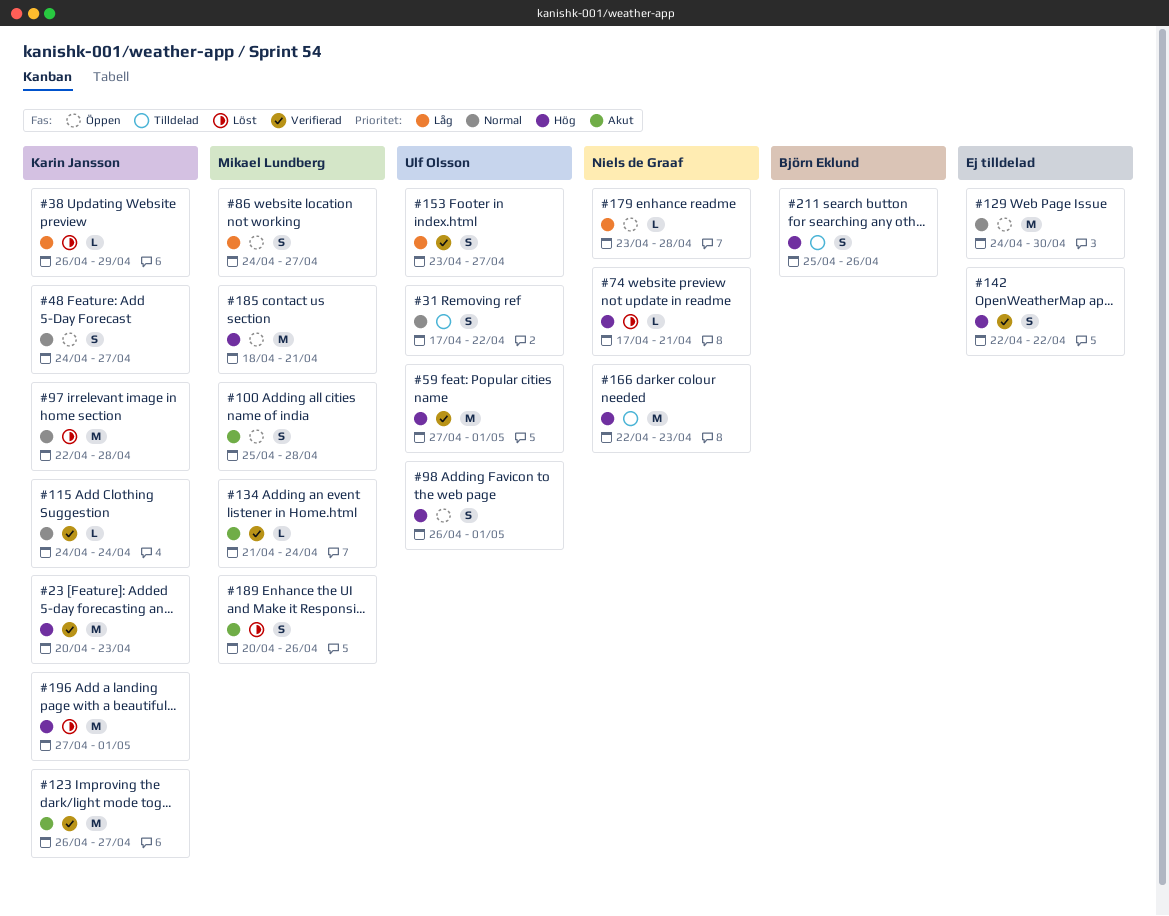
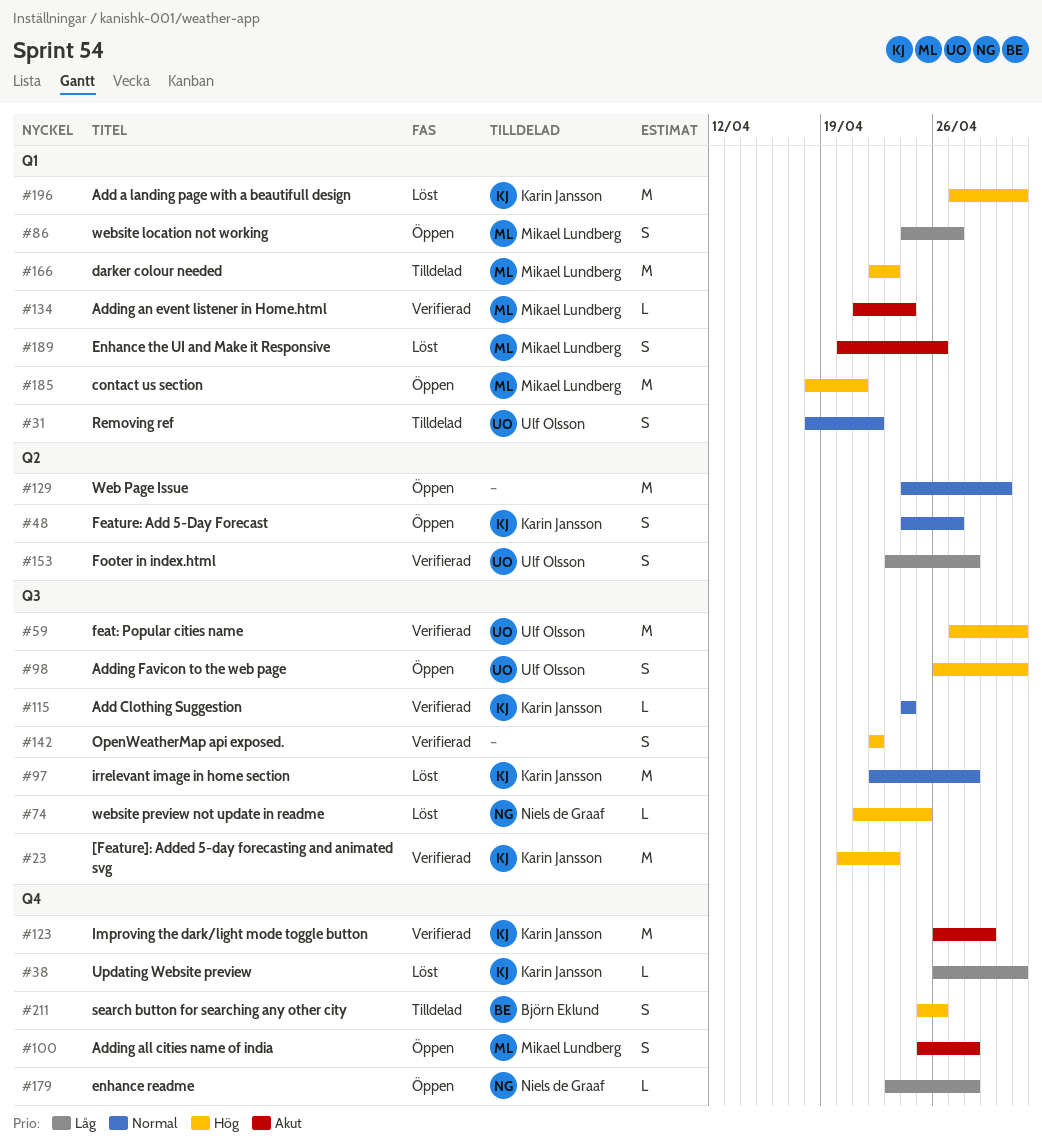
#31, start: Apr 17 -> Apr 18
#38, due: Apr 29 -> May 1
#74, start: Apr 17 -> Apr 21
#74, due: Apr 21 -> Apr 25
#123, due: Apr 27 -> Apr 29
#153, due: Apr 27 -> Apr 28
#166, owner: Niels de Graaf -> Mikael Lundberg

